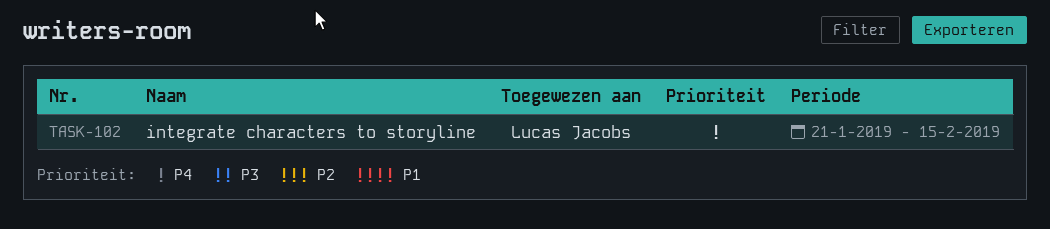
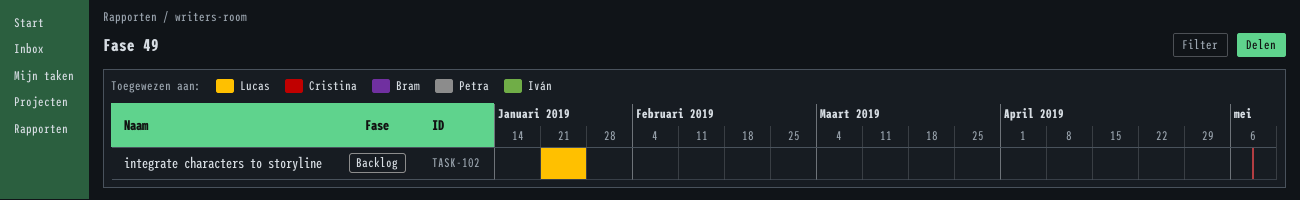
TASK-102, due: Feb 15 -> Jan 25

